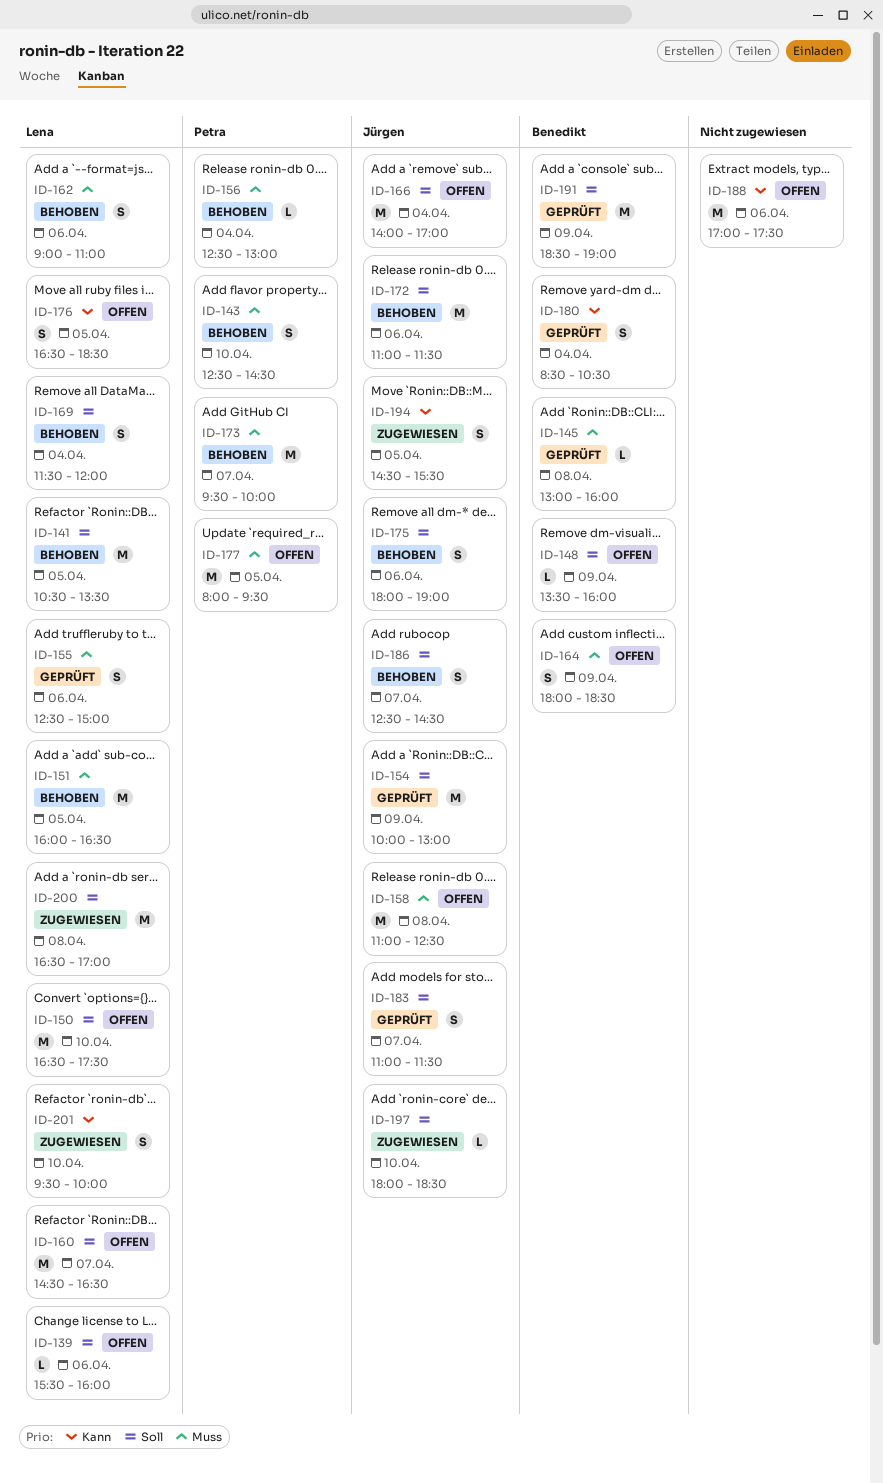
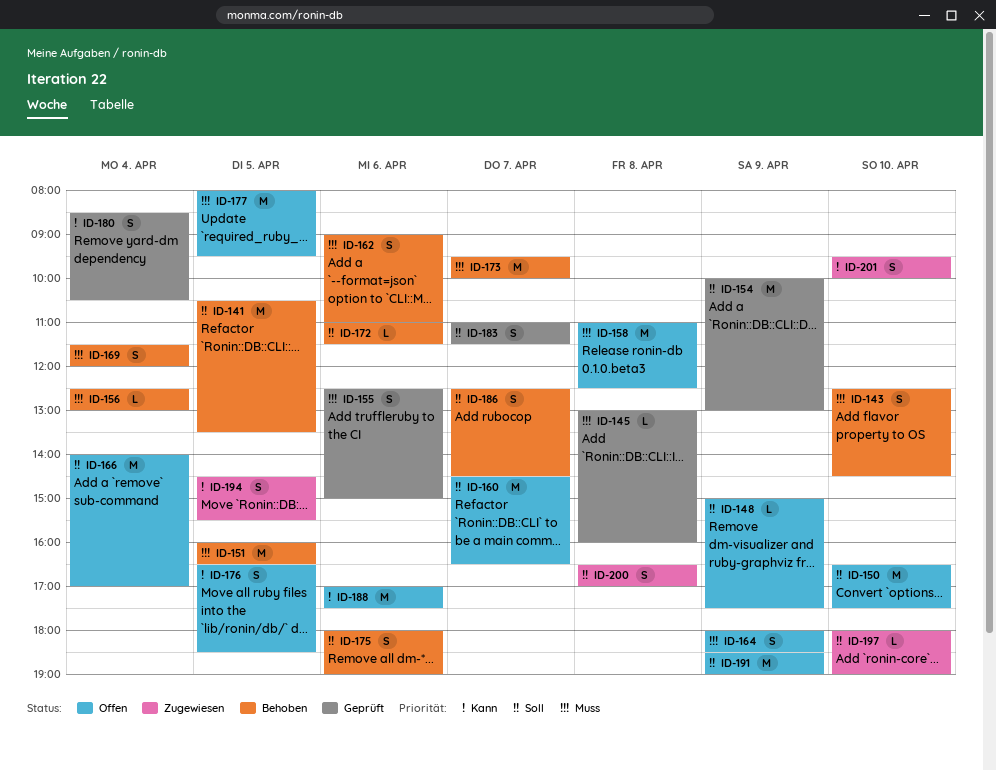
ID-139: present -> none
ID-148, begins: 13:30 -> 15:00
ID-148, ends: 16:00 -> 17:30
ID-169, priority: Soll -> Muss
ID-172, estimate: M -> L
ID-191, status: Geprüft -> Offen
ID-197, ends: 18:30 -> 19:00
ID-200, estimate: M -> S

